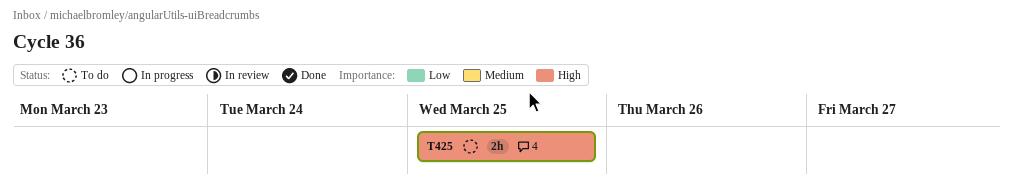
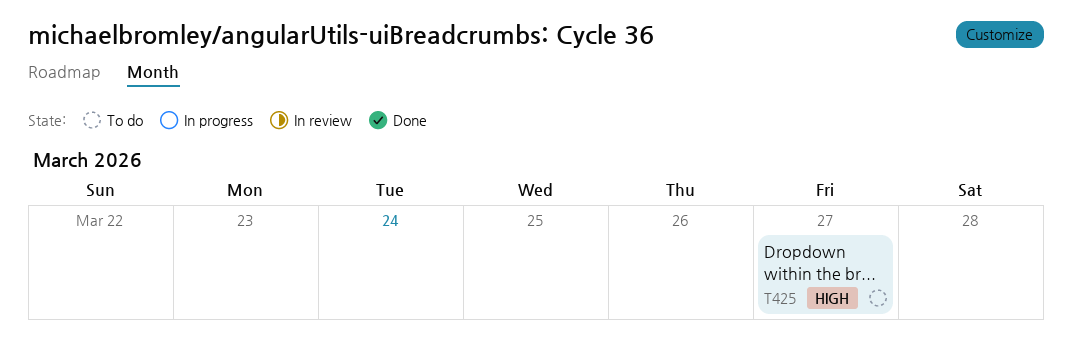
T425, due: Mar 25 -> Mar 27

